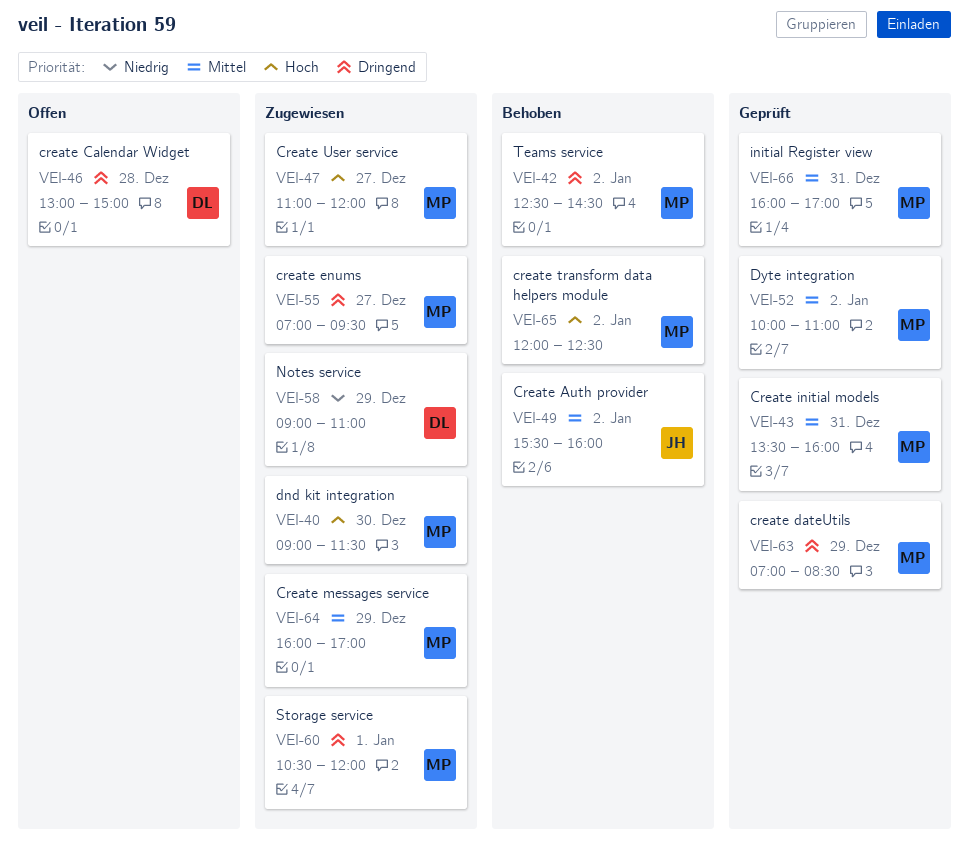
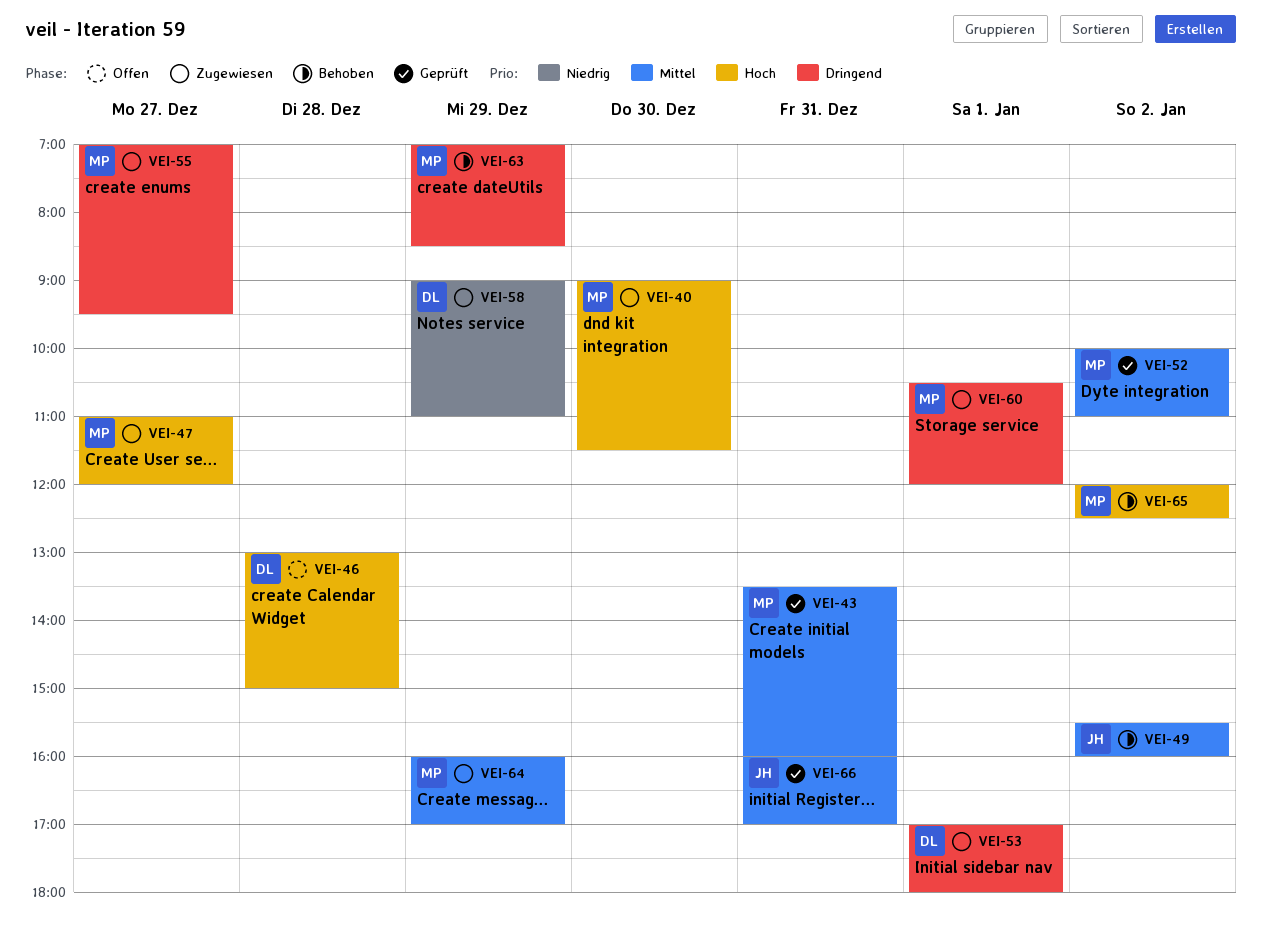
VEI-42: present -> none
VEI-46, priority: Dringend -> Hoch
VEI-53: none -> present
VEI-63, status: Geprüft -> Behoben
VEI-66, owner: MP -> JH

